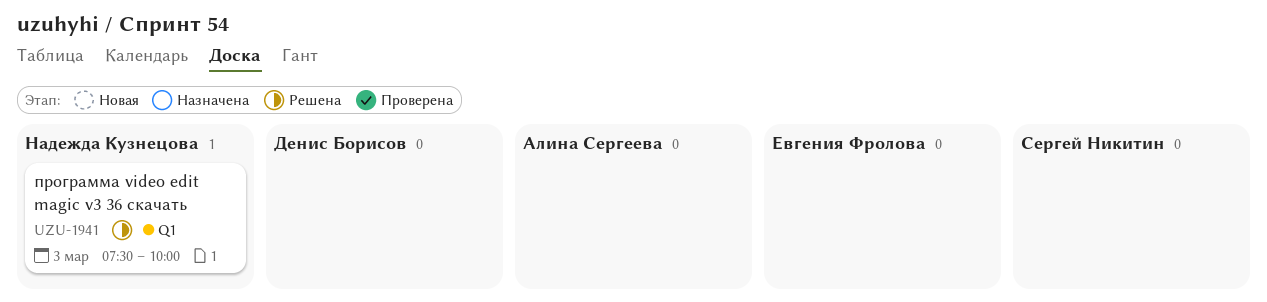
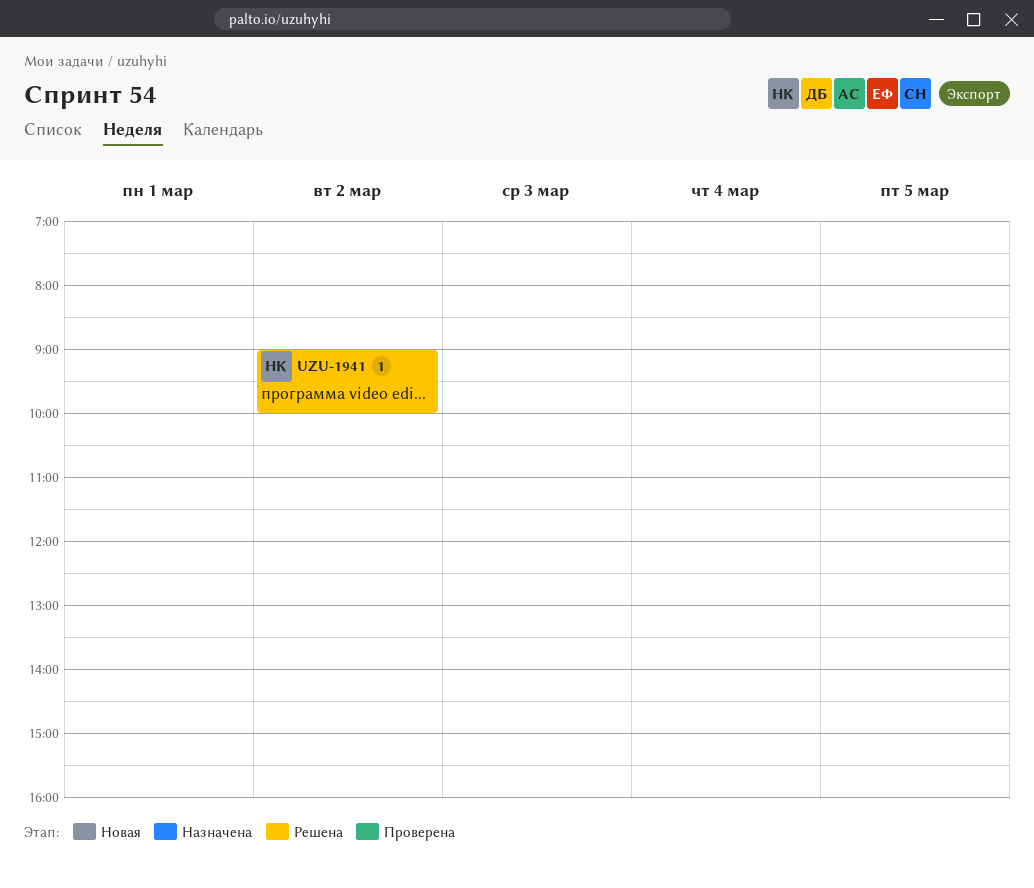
UZU-1941, day: Mar 3 -> Mar 2
UZU-1941, begins: 07:30 -> 09:00

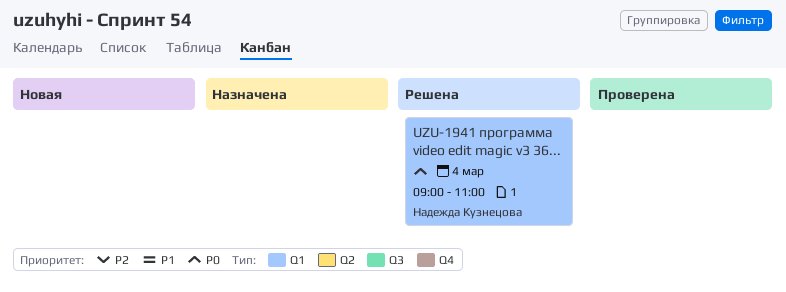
UZU-1941, day: Mar 2 -> Mar 4
UZU-1941, ends: 10:00 -> 11:00

